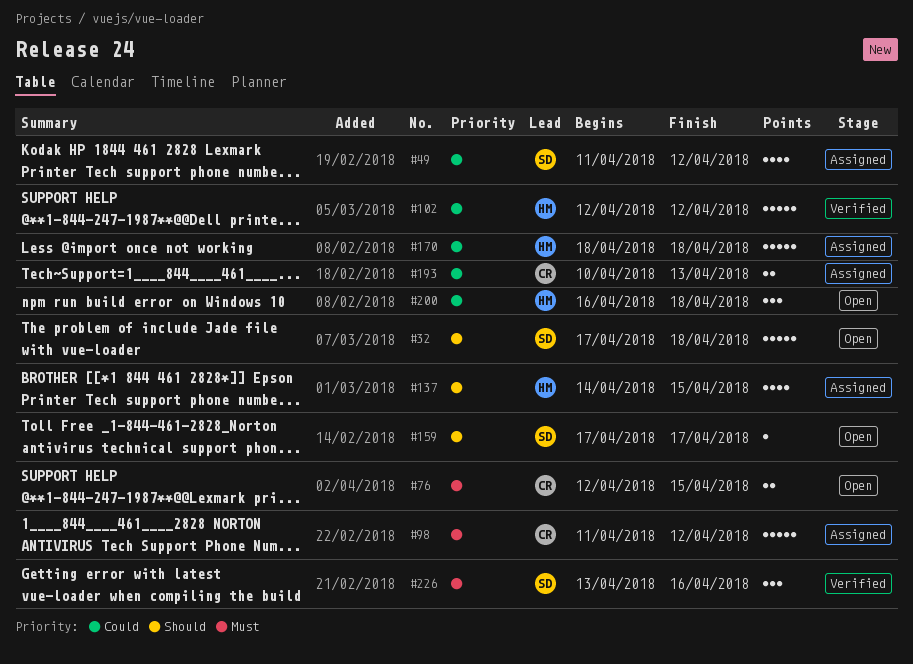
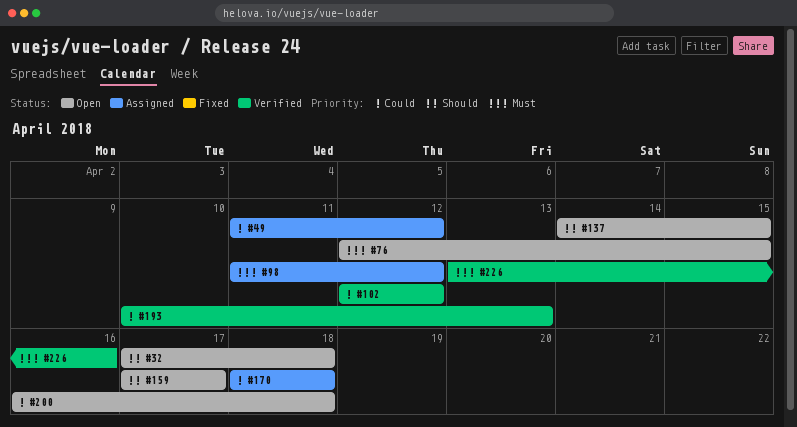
#137, status: Assigned -> Open
#193, status: Assigned -> Verified

